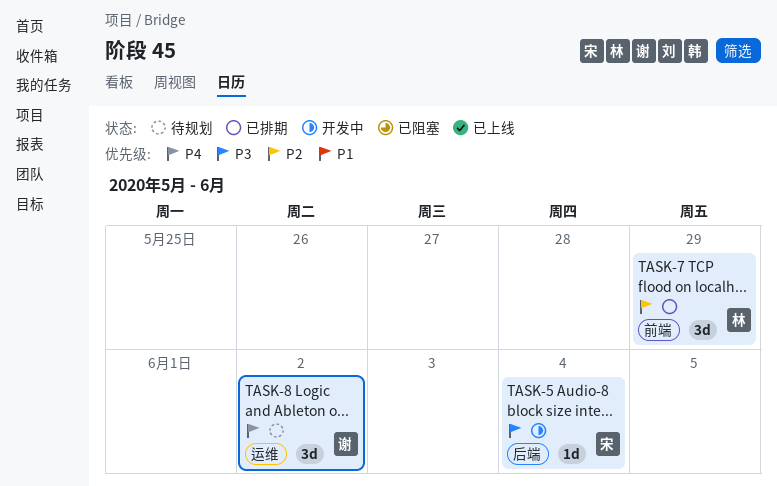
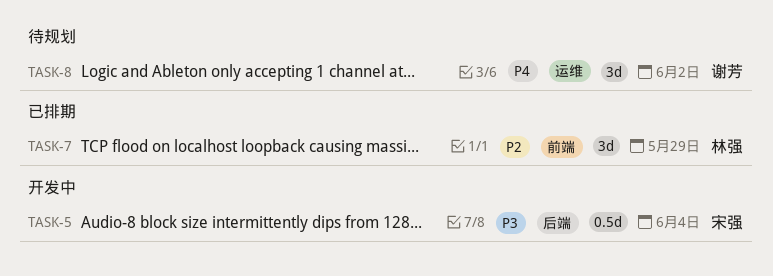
TASK-5, estimate: 1d -> 0.5d

